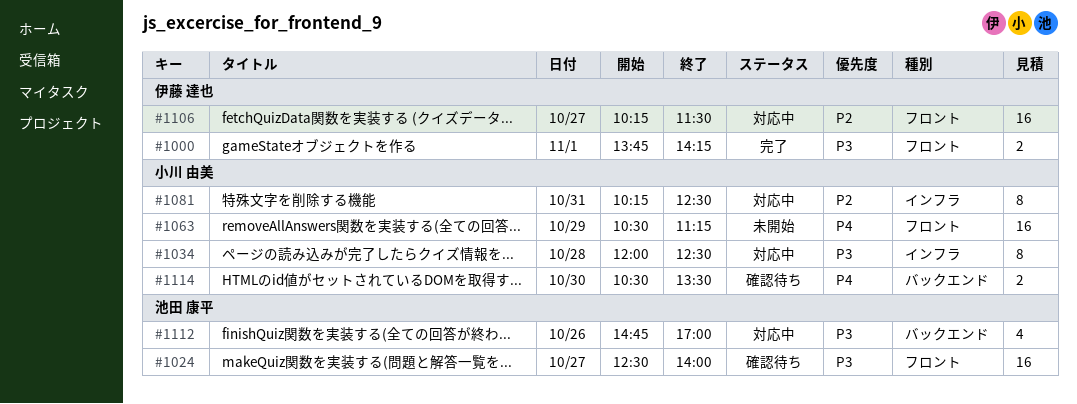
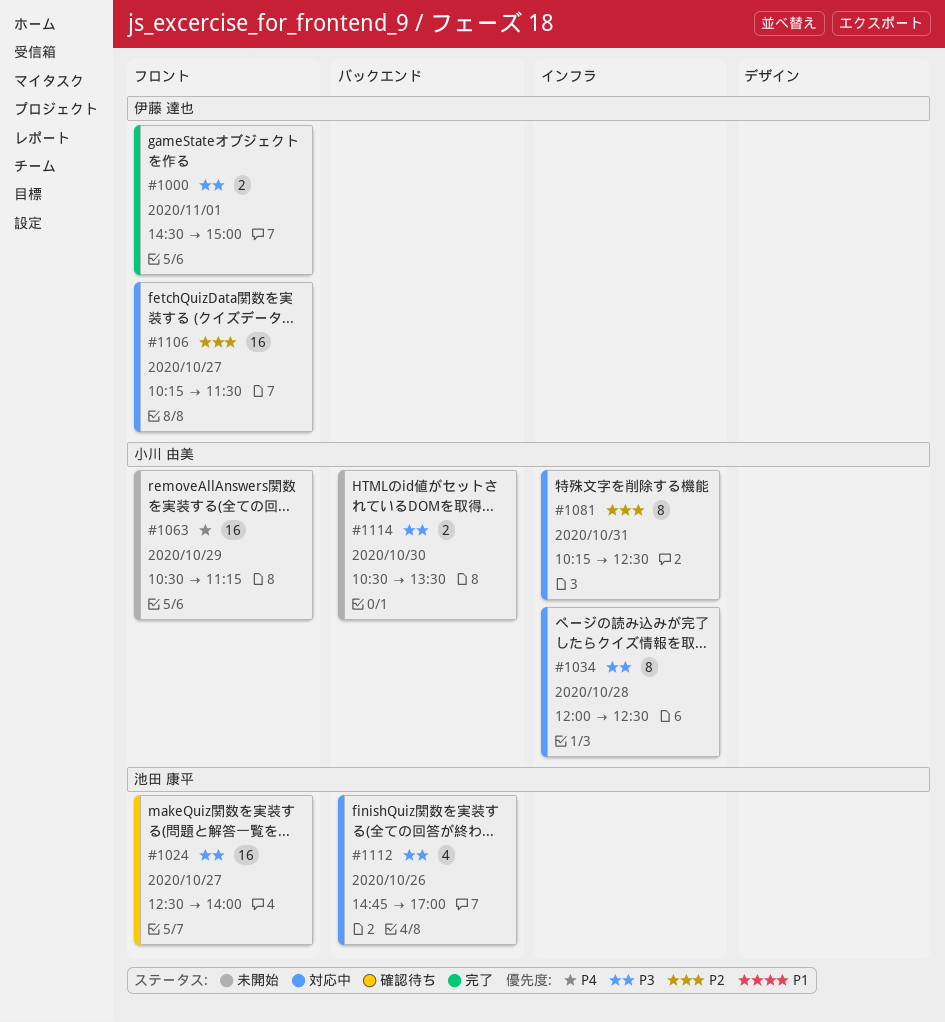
#1000, begins: 13:45 -> 14:30
#1000, ends: 14:15 -> 15:00
#1114, status: 確認待ち -> 未開始
#1114, priority: P4 -> P3

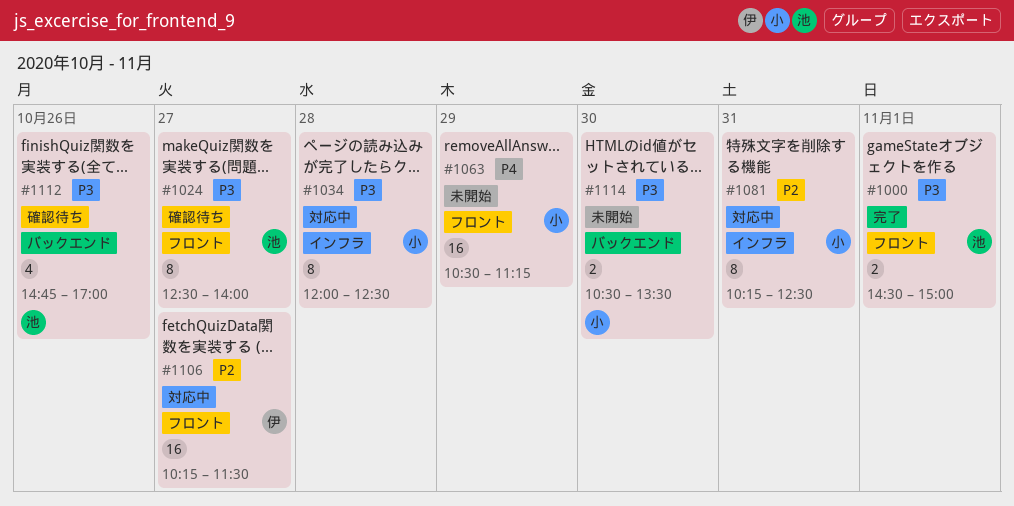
#1000, owner: 伊藤 達也 -> 池田 康平
#1024, estimate: 16 -> 8
#1112, status: 対応中 -> 確認待ち

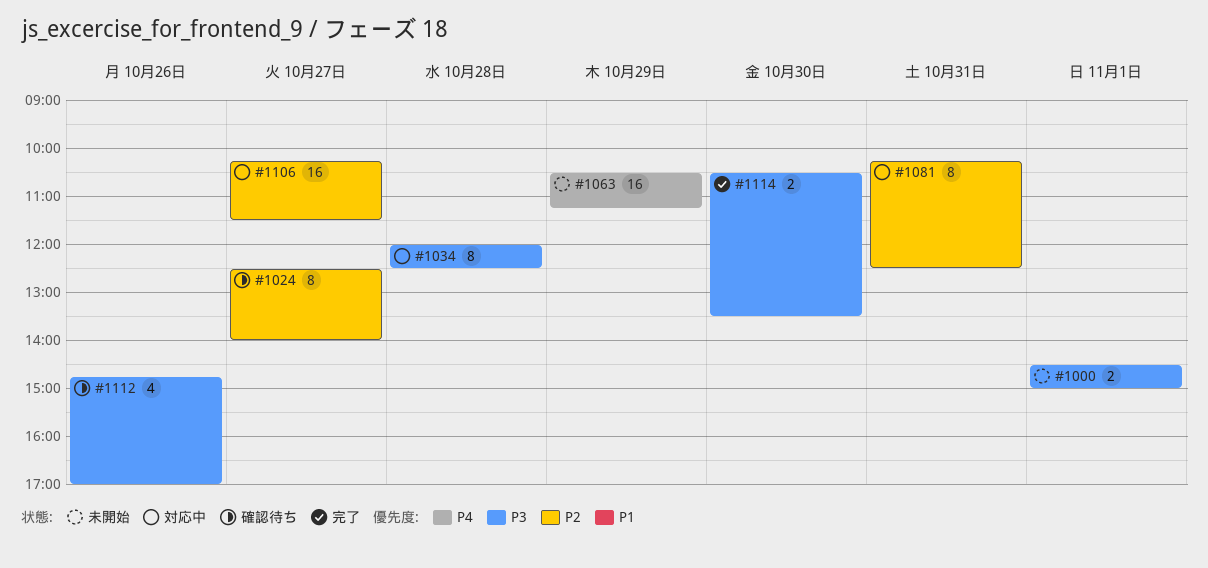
#1000, status: 完了 -> 未開始
#1024, priority: P3 -> P2
#1114, status: 未開始 -> 完了

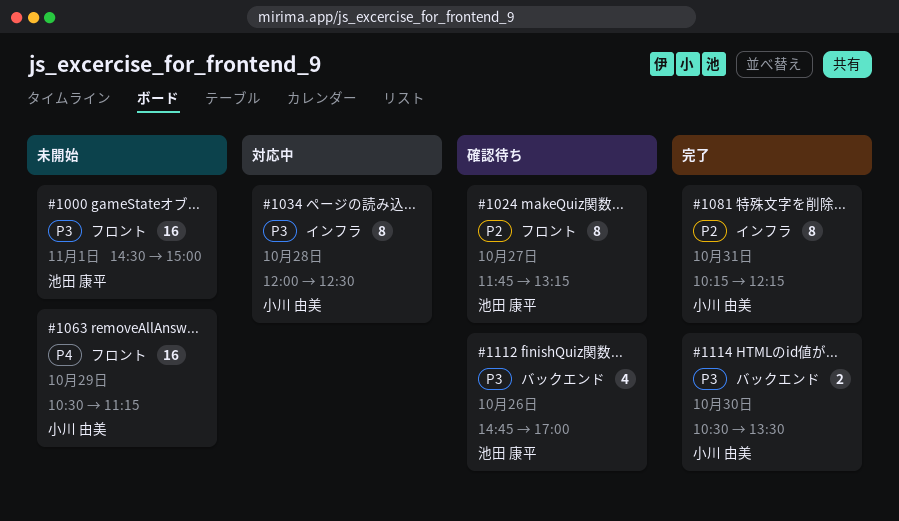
#1000, estimate: 2 -> 16
#1024, begins: 12:30 -> 11:45
#1024, ends: 14:00 -> 13:15
#1081, status: 対応中 -> 完了
#1081, ends: 12:30 -> 12:15
#1106: present -> none

